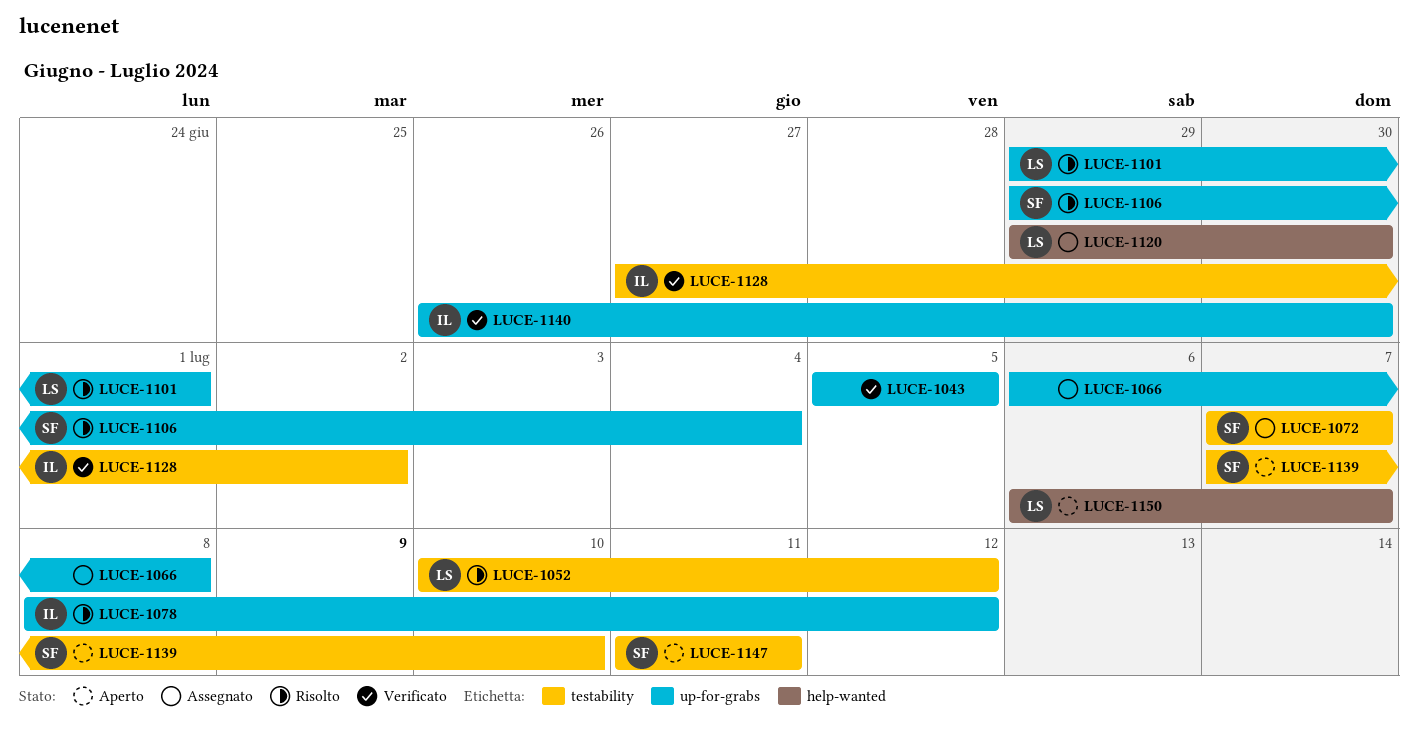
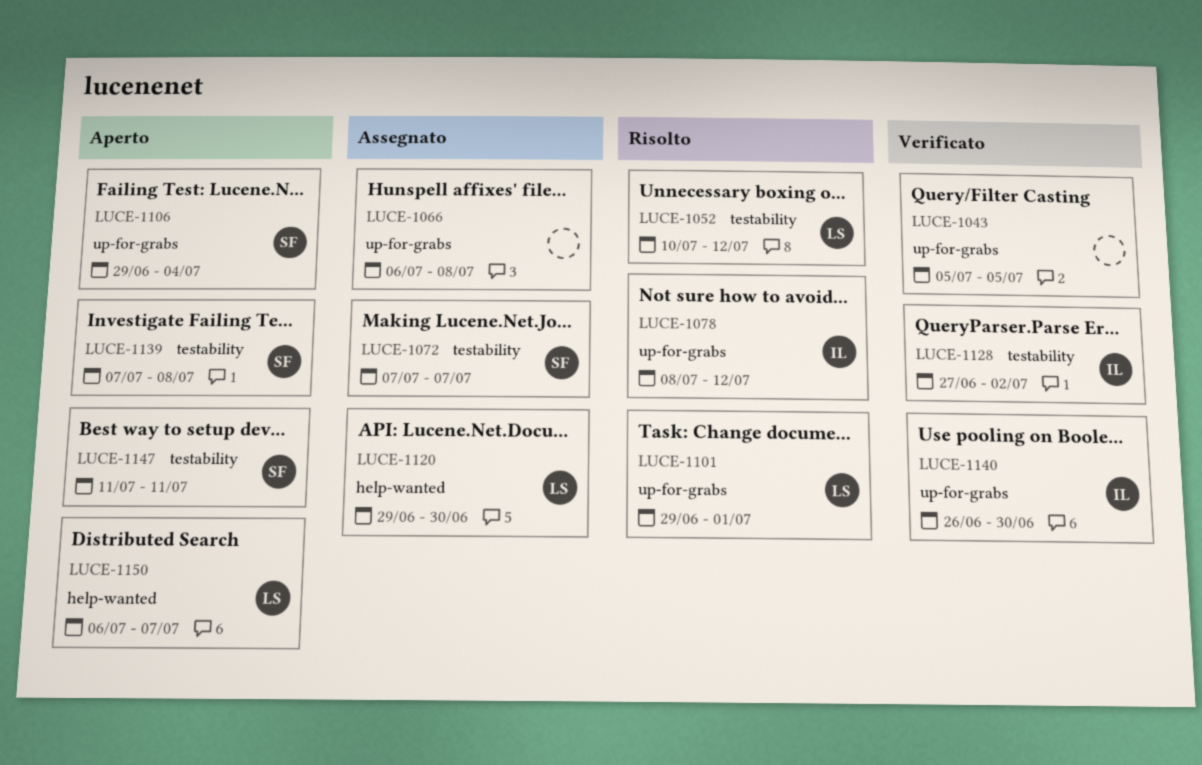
LUCE-1106, status: Risolto -> Aperto
LUCE-1139, due: Jul 10 -> Jul 8

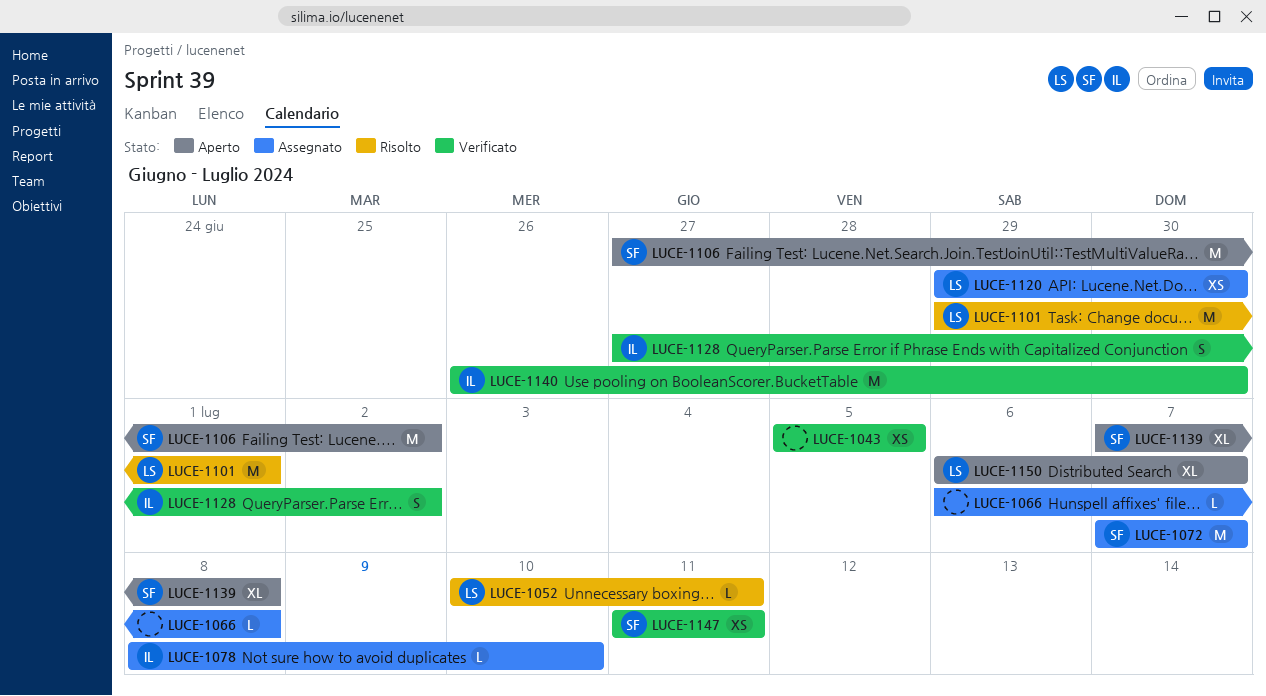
LUCE-1052, due: Jul 12 -> Jul 11
LUCE-1078, status: Risolto -> Assegnato
LUCE-1078, due: Jul 12 -> Jul 10
LUCE-1106, start: Jun 29 -> Jun 27
LUCE-1106, due: Jul 4 -> Jul 2
LUCE-1147, status: Aperto -> Verificato

